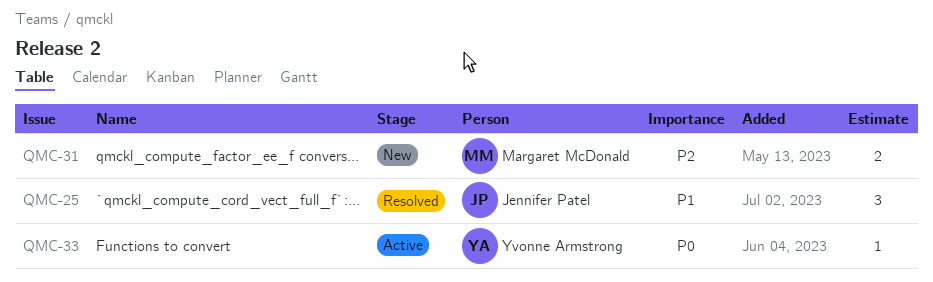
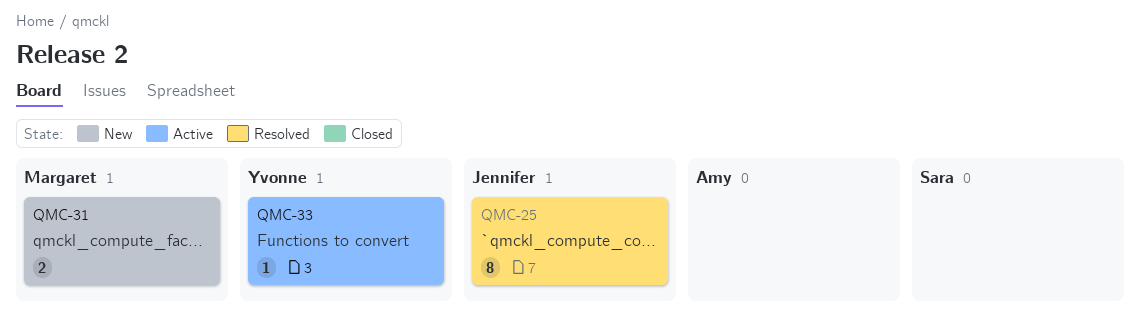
QMC-25, estimate: 3 -> 8

